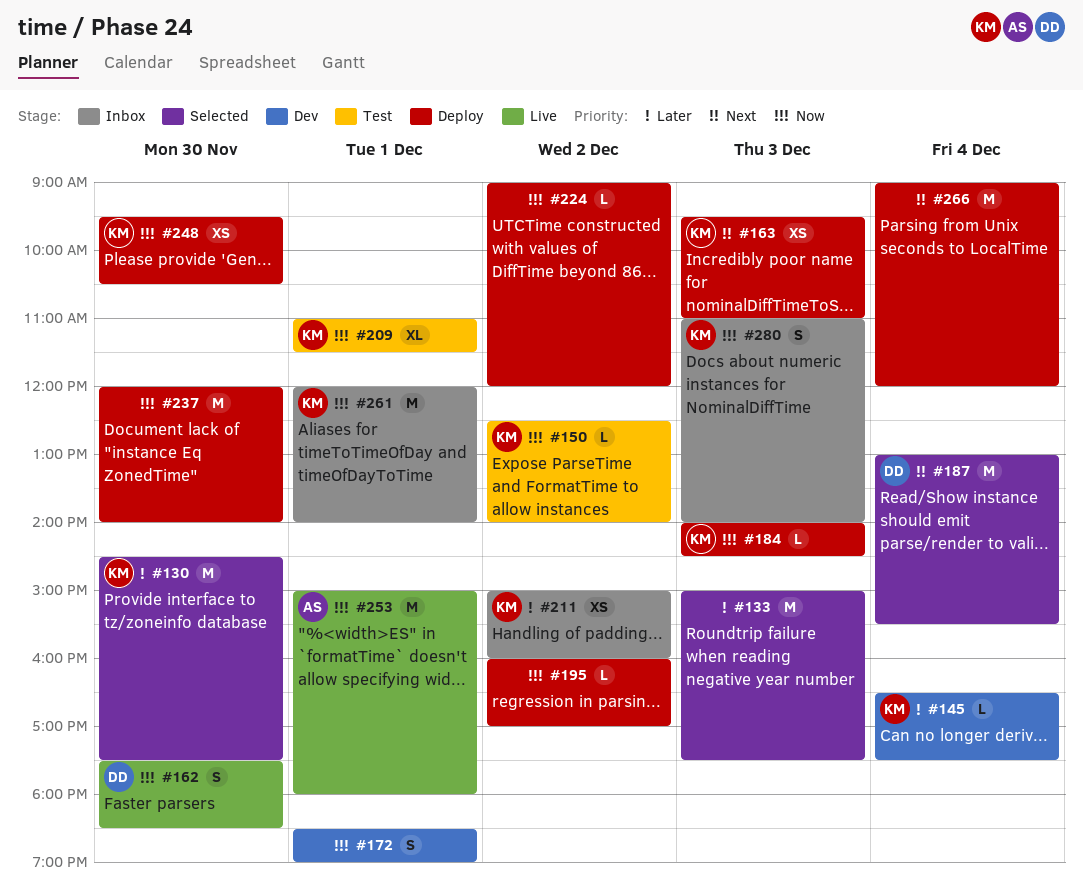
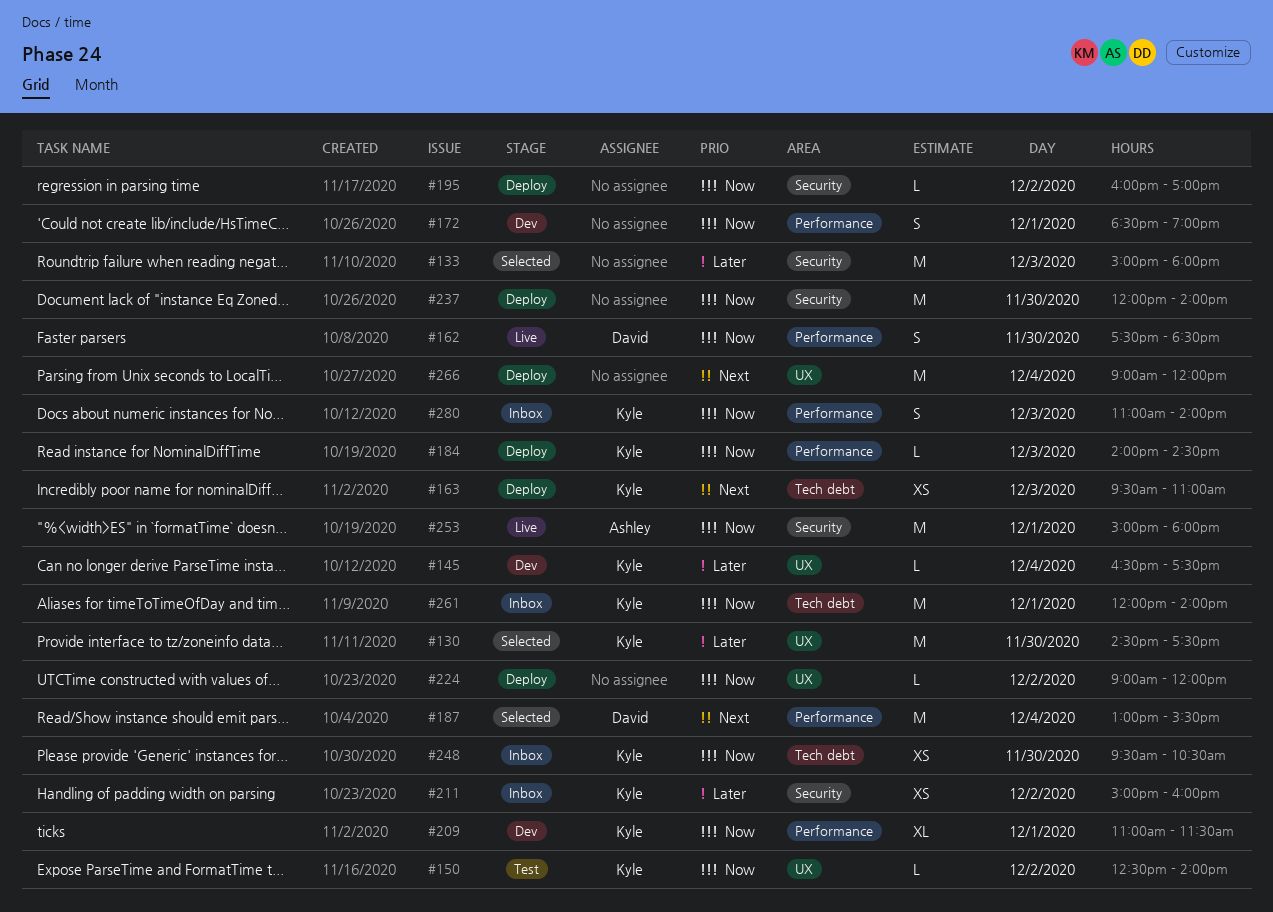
#133, ends: 17:30 -> 18:00
#209, status: Test -> Dev
#248, status: Deploy -> Inbox

